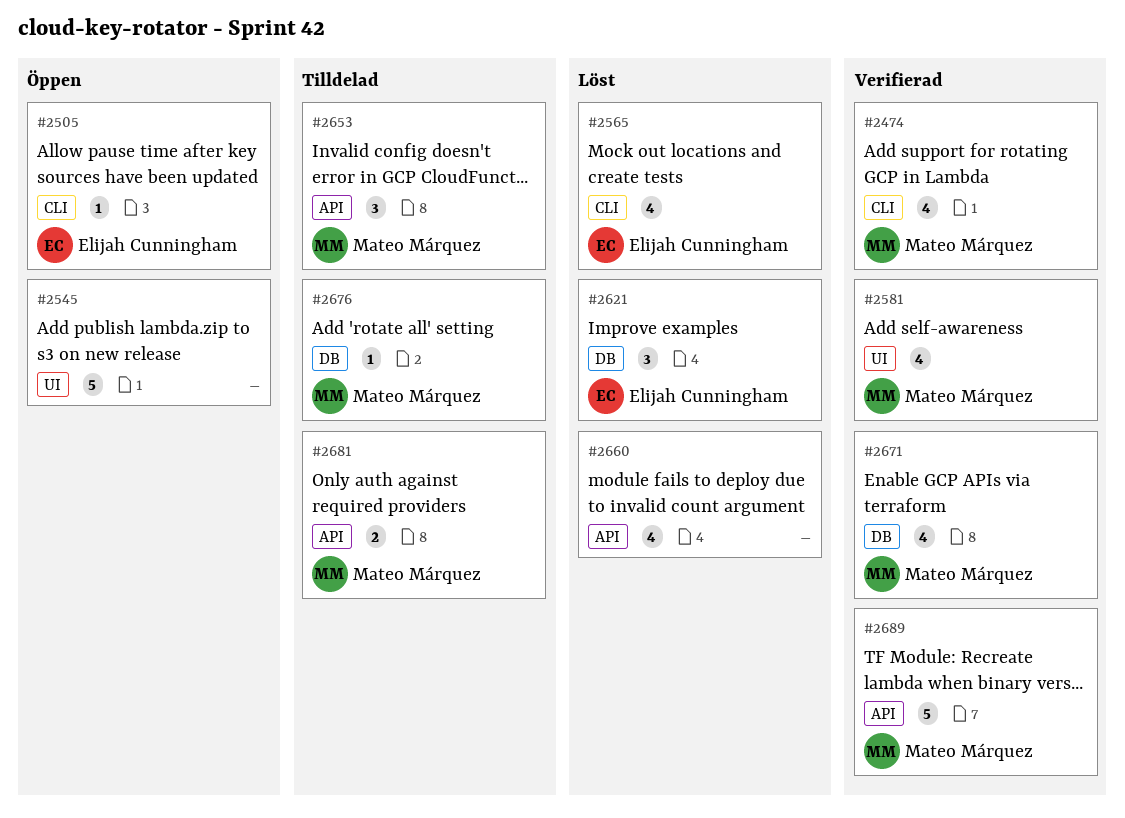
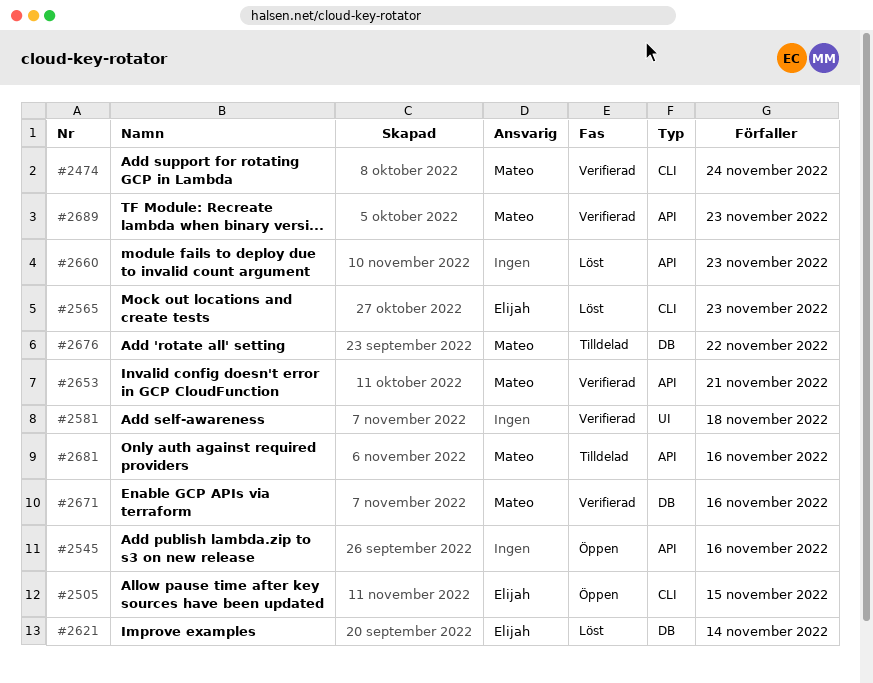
#2545, label: UI -> API
#2581, owner: Mateo Márquez -> none
#2653, status: Tilldelad -> Verifierad

